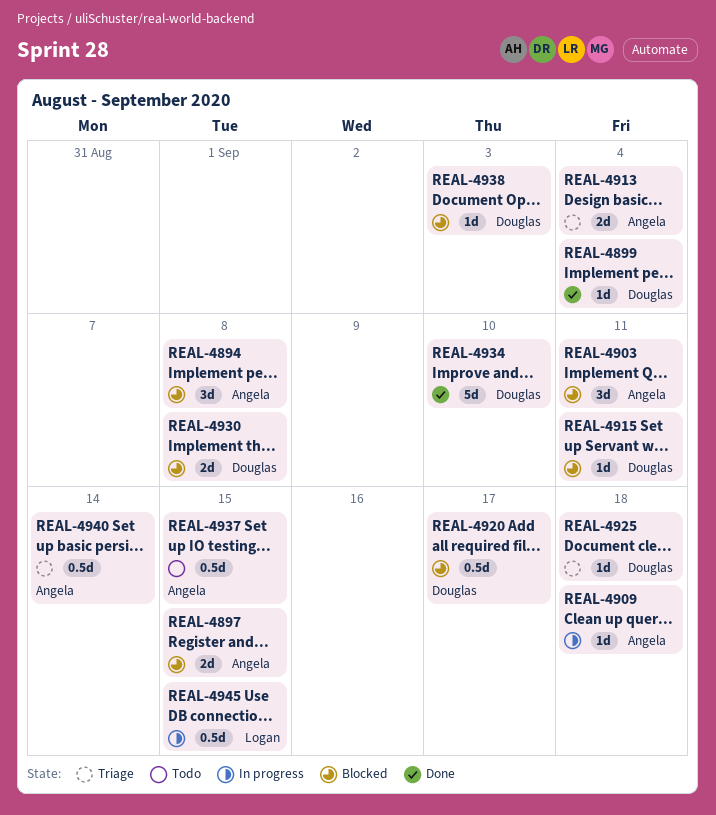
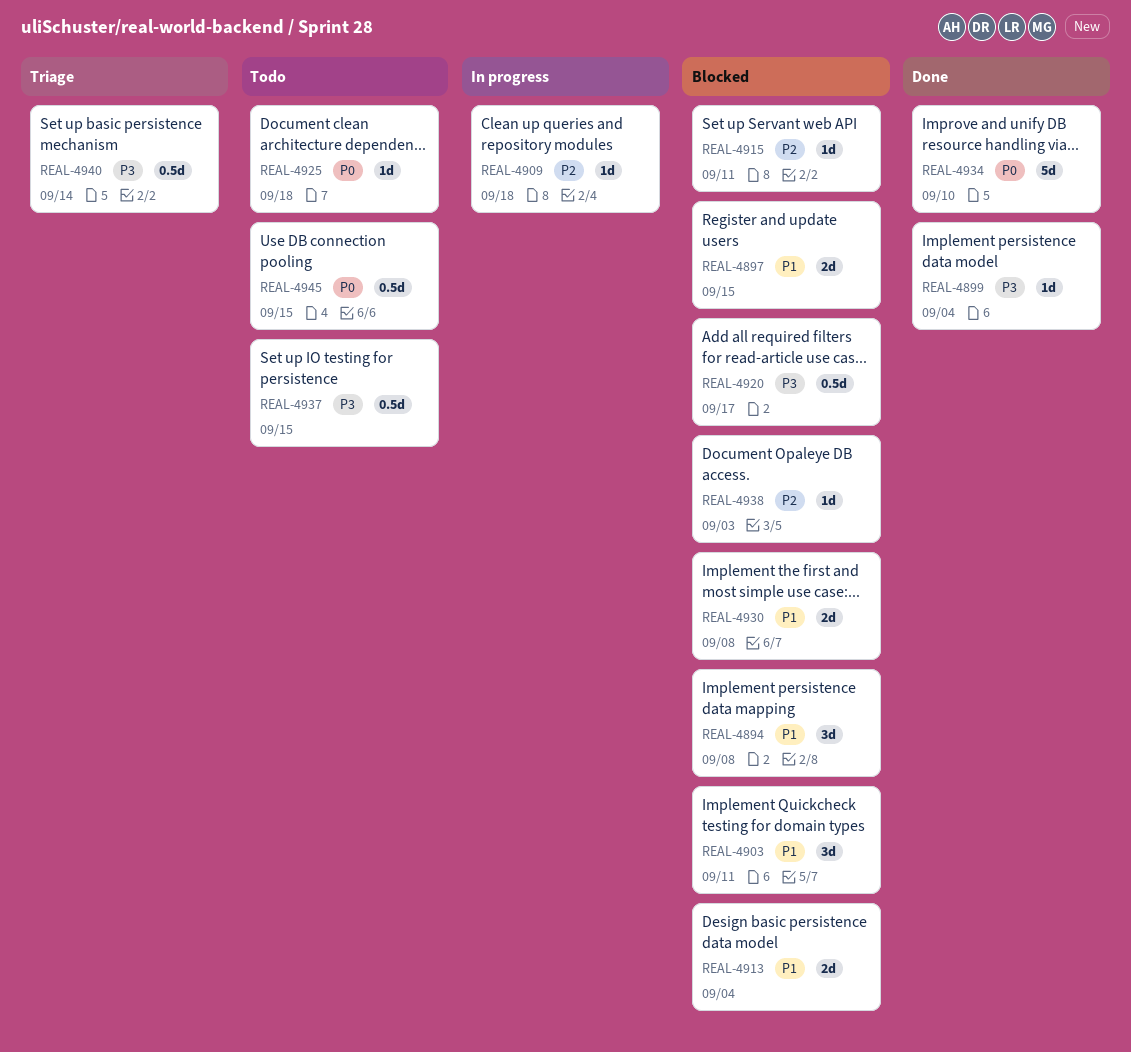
REAL-4913, status: Triage -> Blocked
REAL-4925, status: Triage -> Todo
REAL-4945, status: In progress -> Todo

